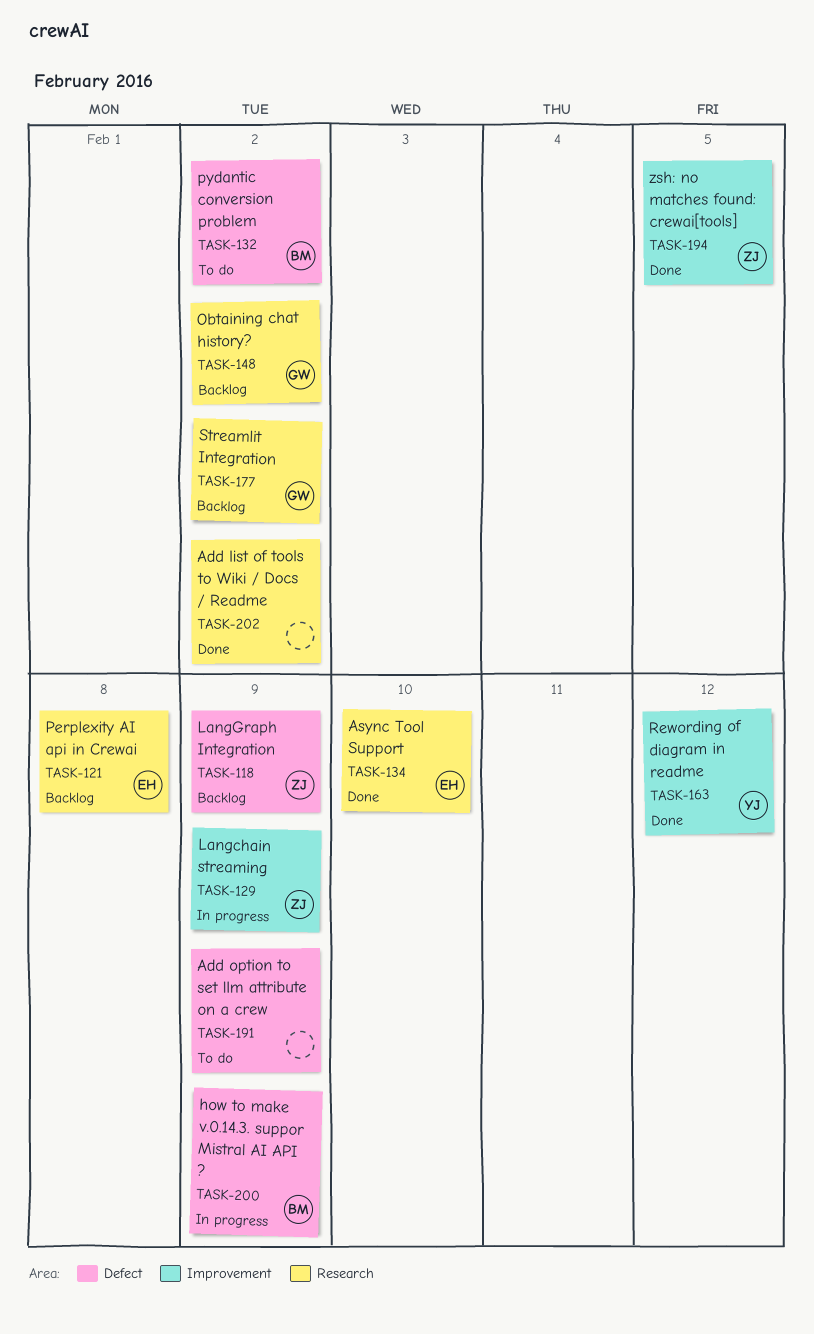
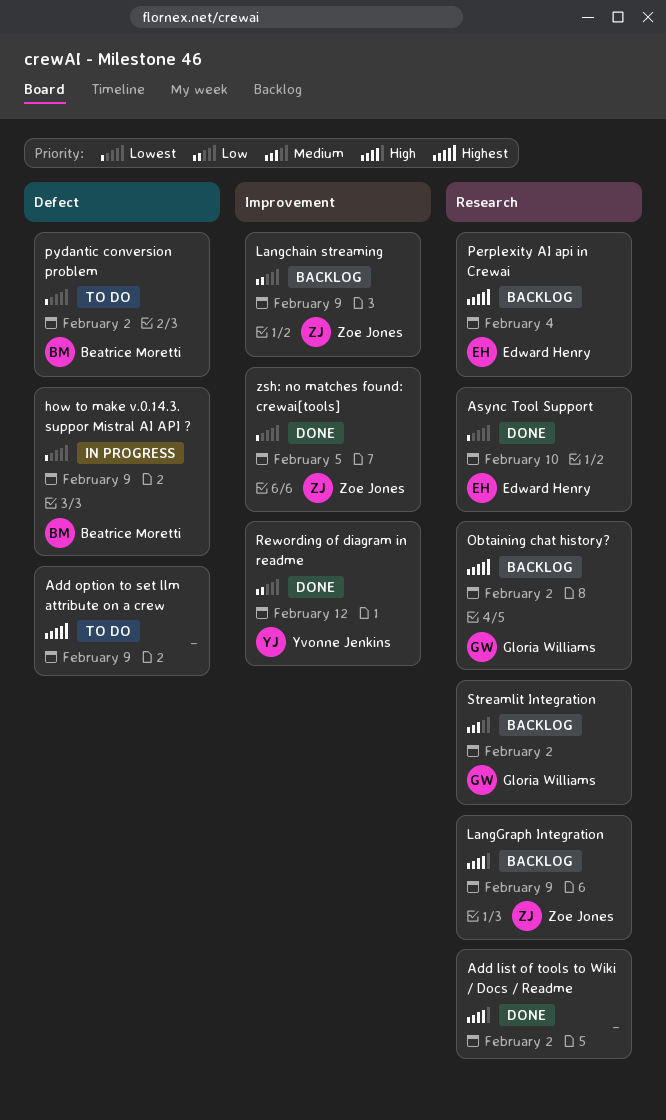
Langchain streaming, status: In progress -> Backlog
LangGraph Integration, label: Defect -> Research
Perplexity AI api in Crewai, due: Feb 8 -> Feb 4

